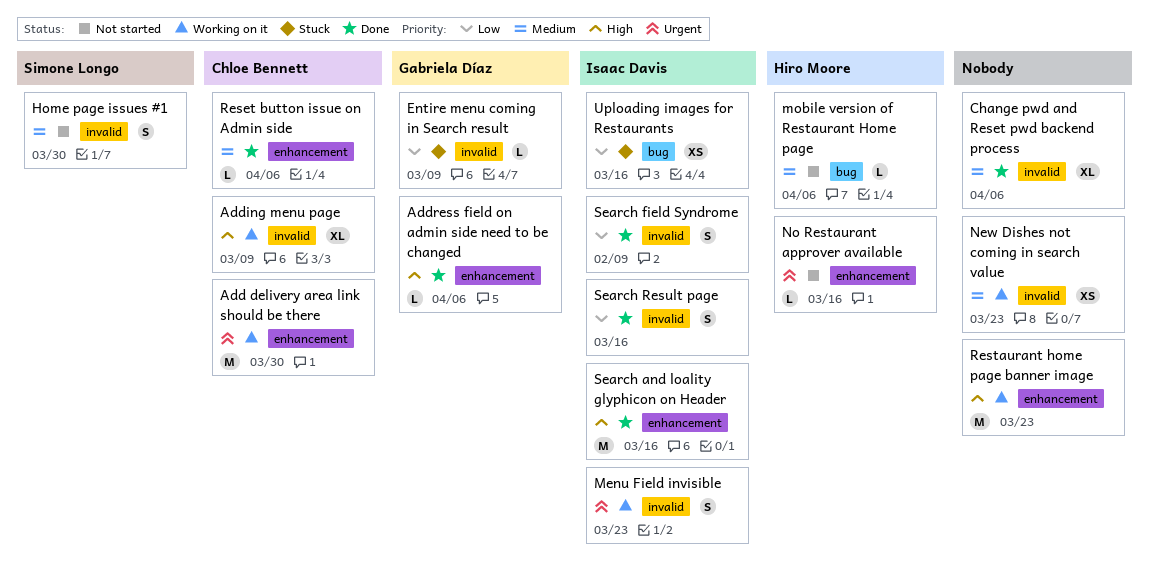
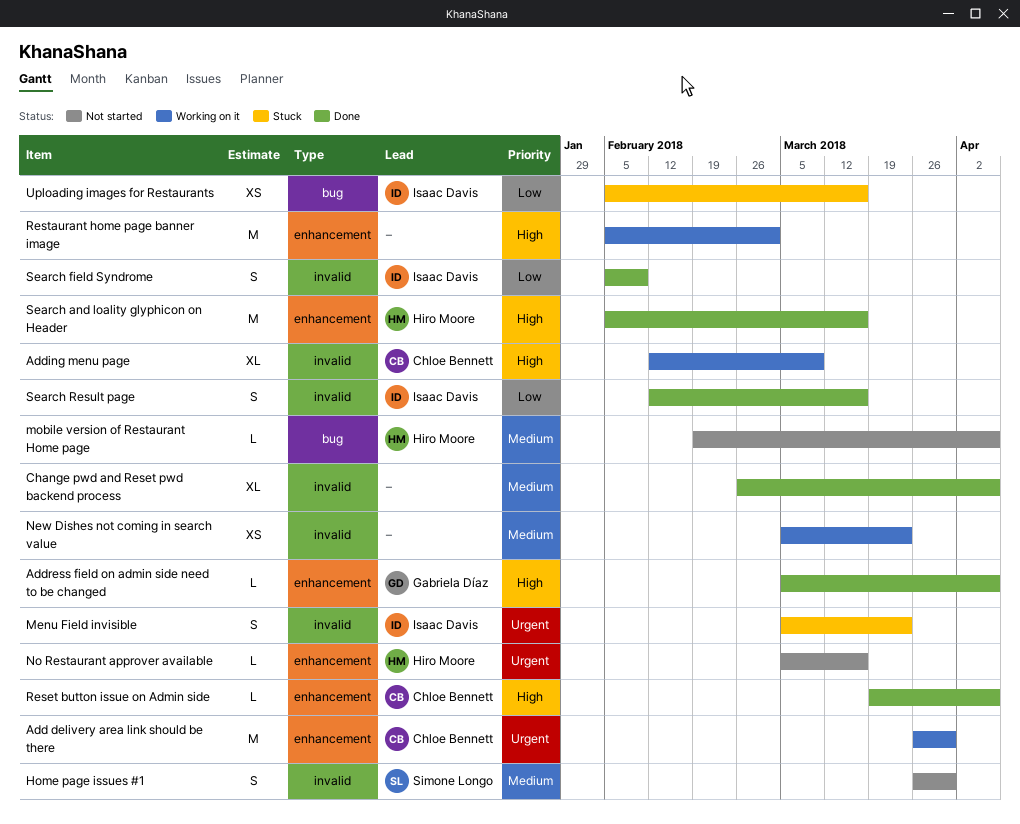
Entire menu coming in Search result: present -> none
Menu Field invisible, status: Working on it -> Stuck
Reset button issue on Admin side, priority: Medium -> High
Restaurant home page banner image, due: Mar 23 -> Mar 2
Search and loality glyphicon on Header, owner: Isaac Davis -> Hiro Moore

